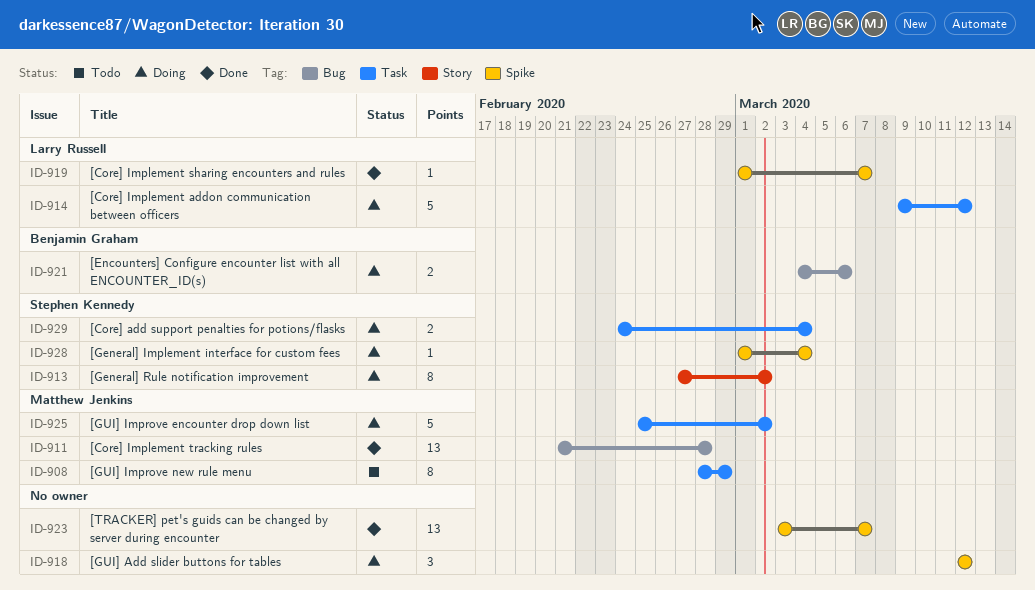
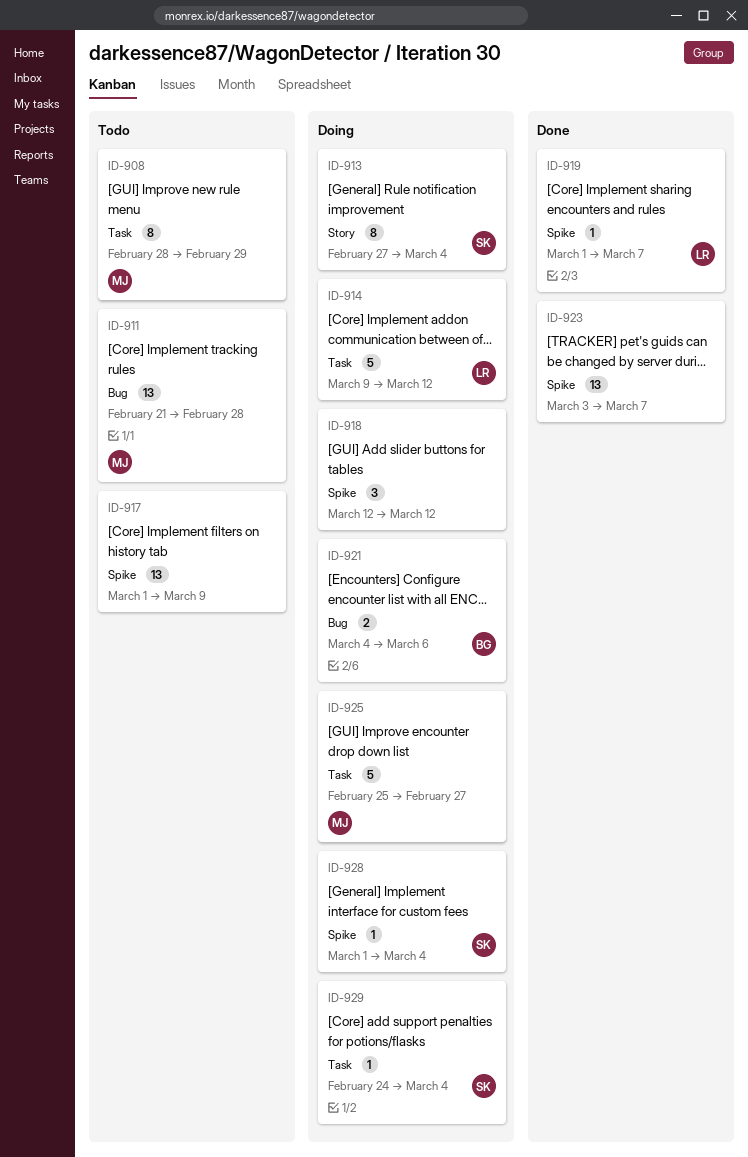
ID-911, status: Done -> Todo
ID-913, due: Mar 2 -> Mar 4
ID-917: none -> present
ID-925, due: Mar 2 -> Feb 27
ID-929, estimate: 2 -> 1

